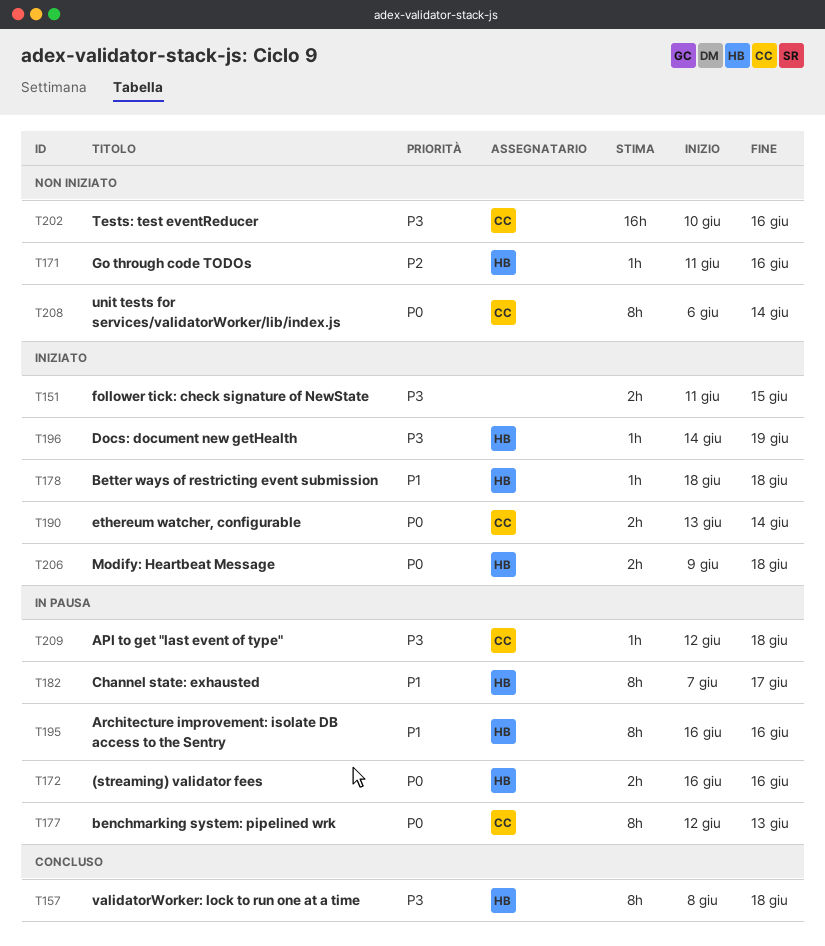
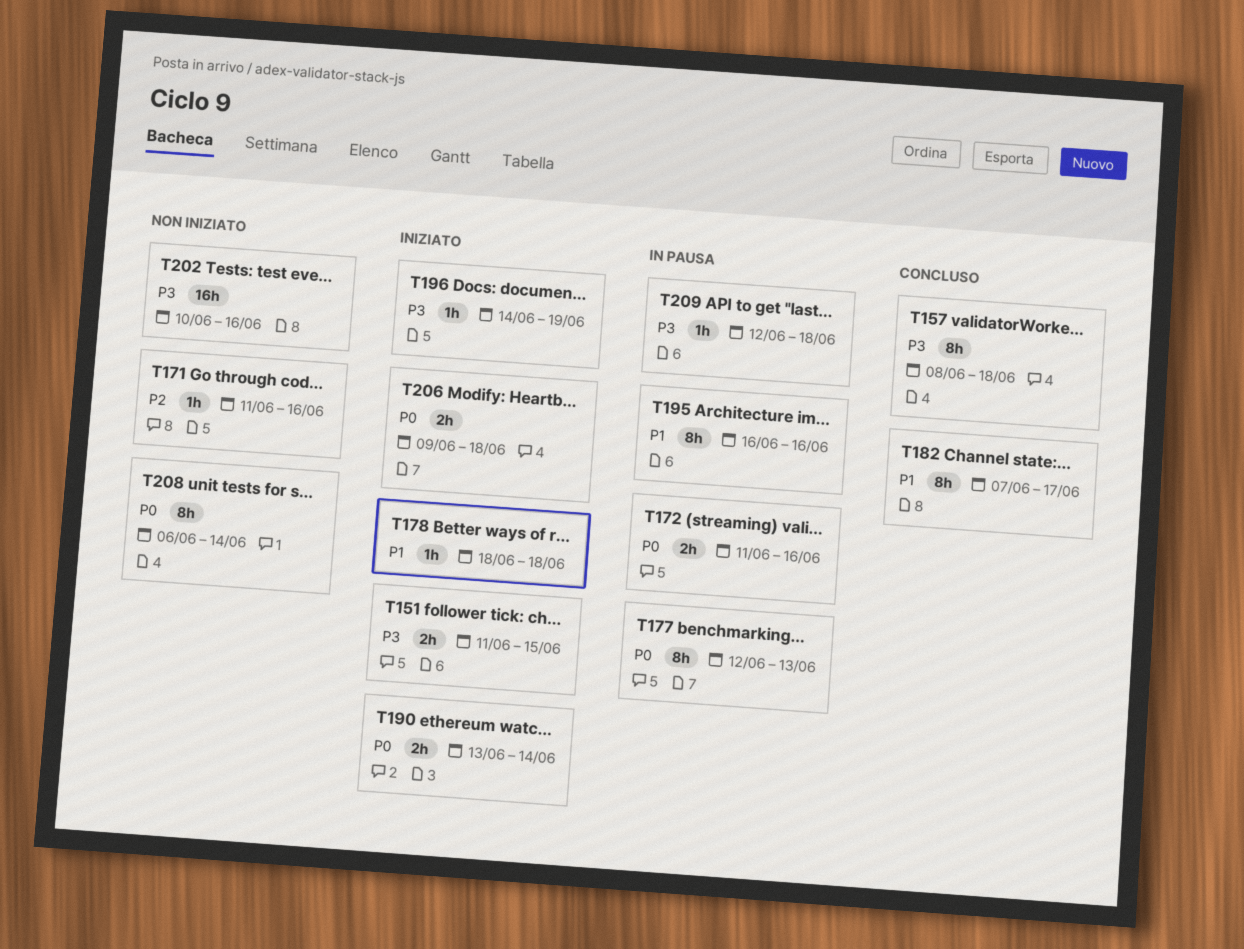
T172, start: Jun 16 -> Jun 11
T182, status: In pausa -> Concluso

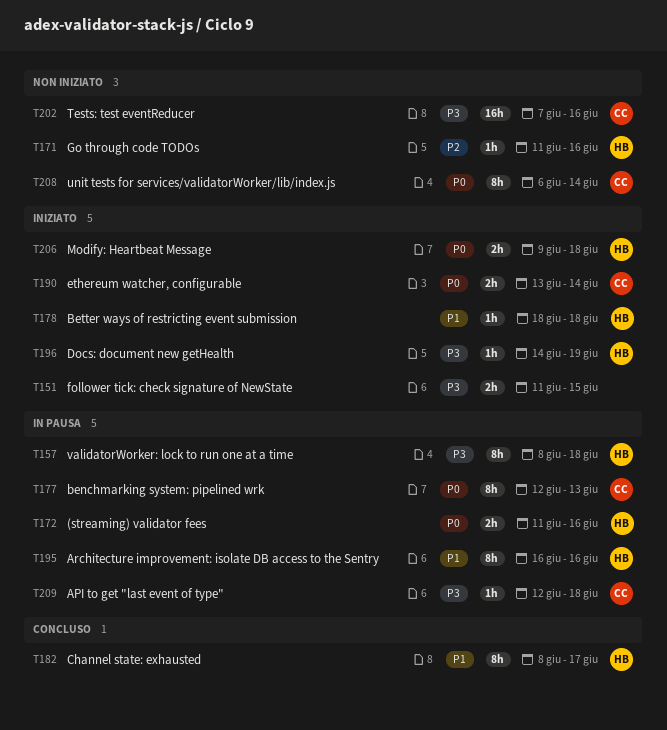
T157, status: Concluso -> In pausa
T182, start: Jun 7 -> Jun 8
T202, start: Jun 10 -> Jun 7

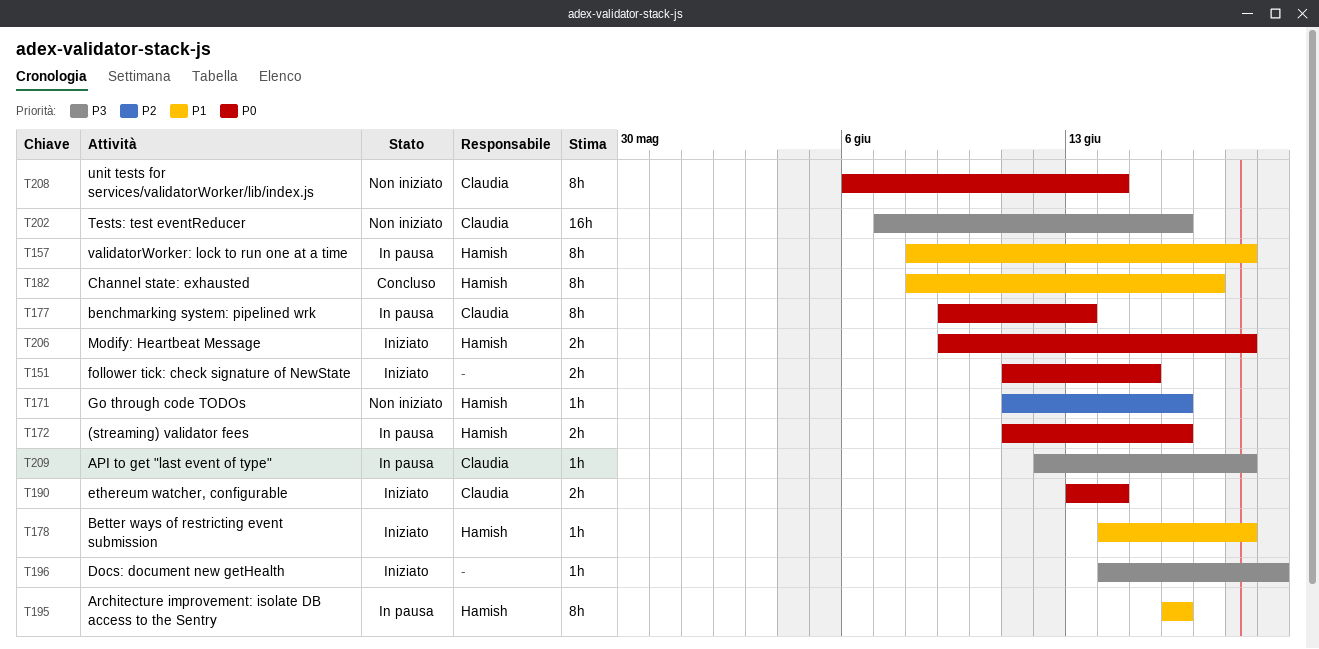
T151, priority: P3 -> P0
T157, priority: P3 -> P1
T177, start: Jun 12 -> Jun 9
T178, start: Jun 18 -> Jun 14
T196, owner: Hamish -> none

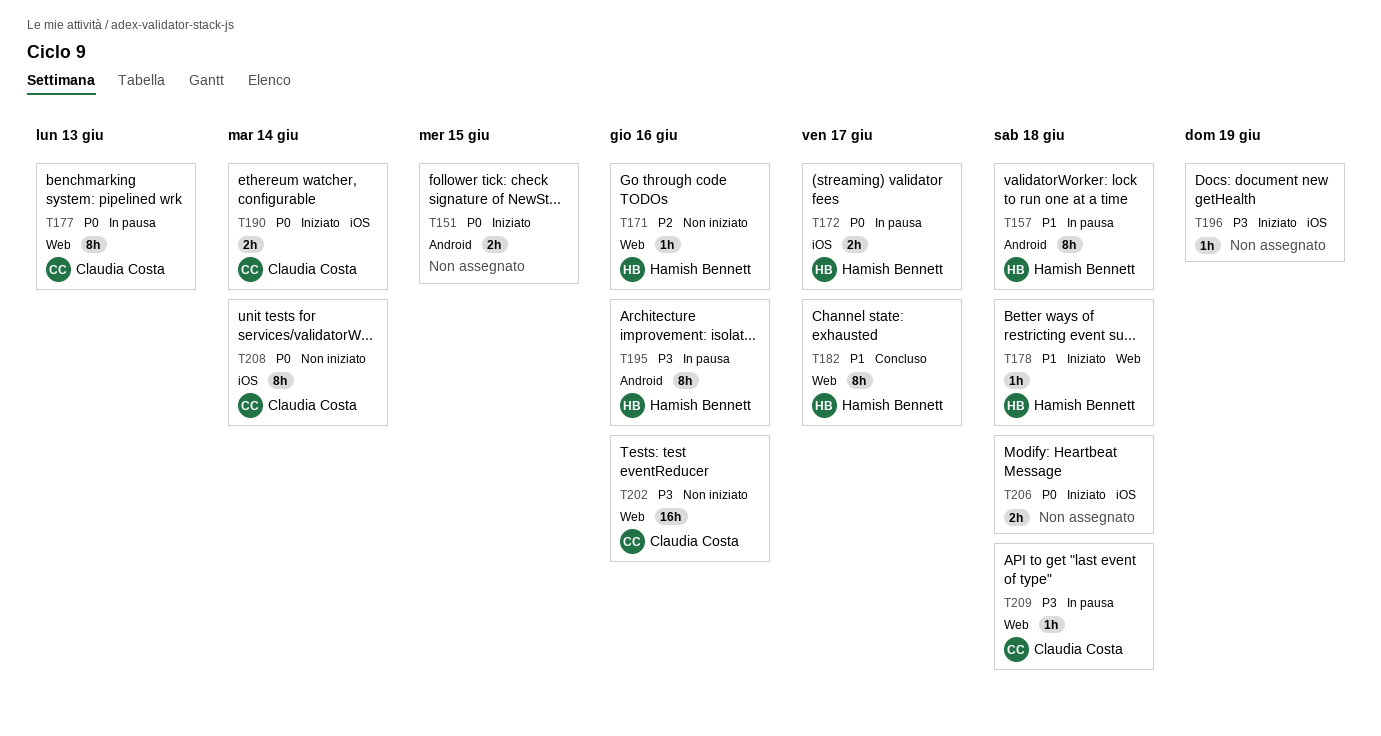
T172, due: Jun 16 -> Jun 17
T195, priority: P1 -> P3
T206, owner: Hamish Bennett -> none

